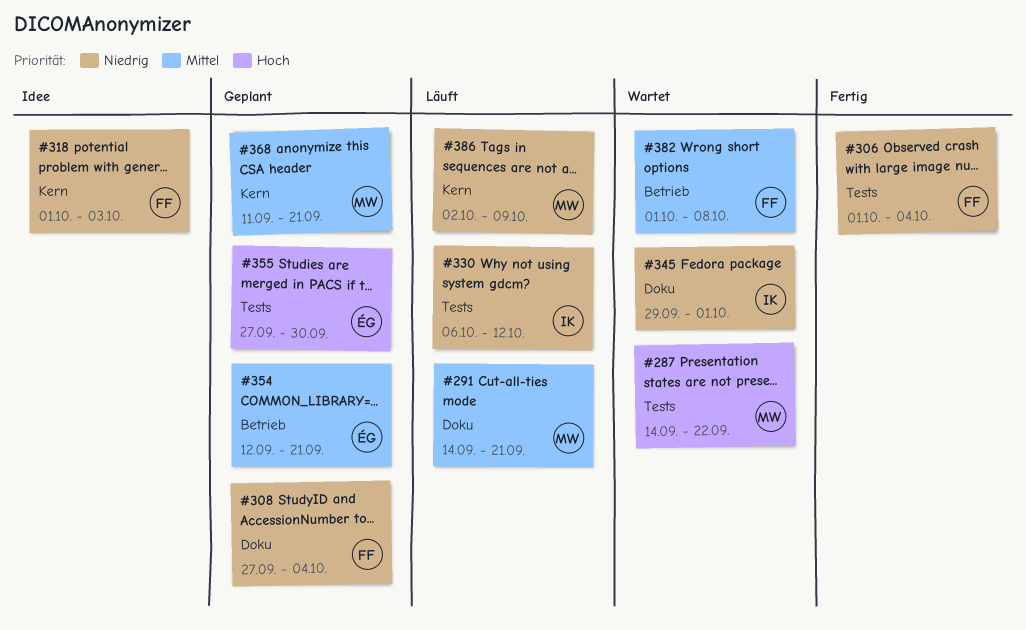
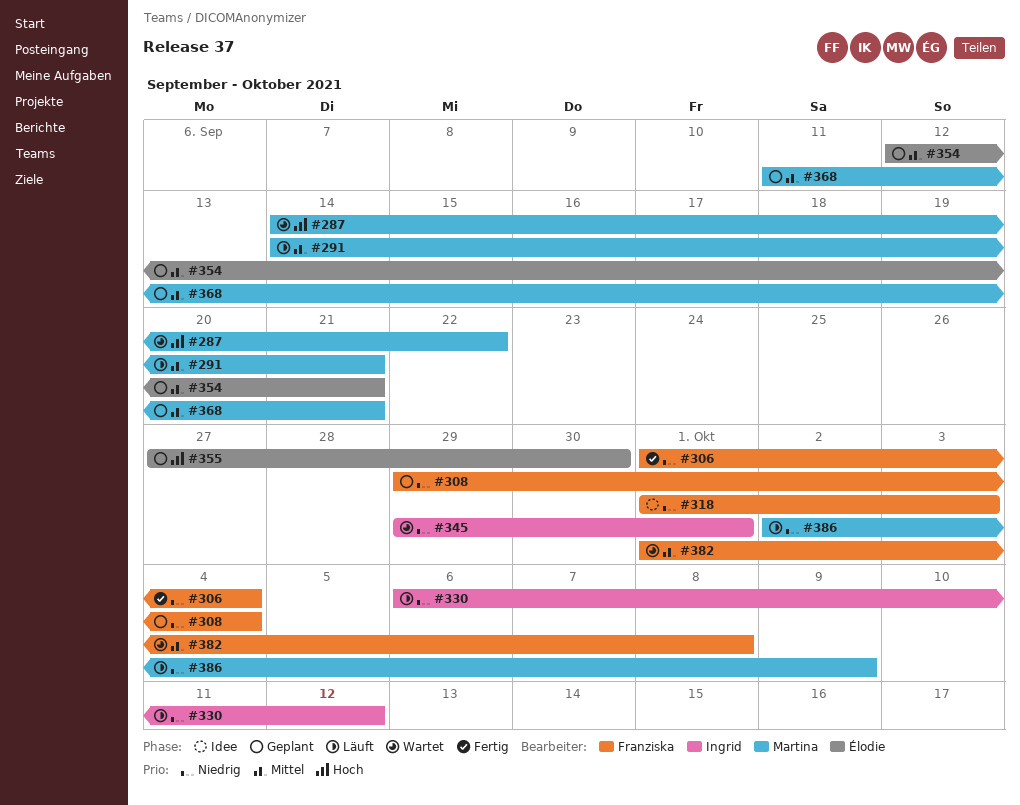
#308, start: Sep 27 -> Sep 29

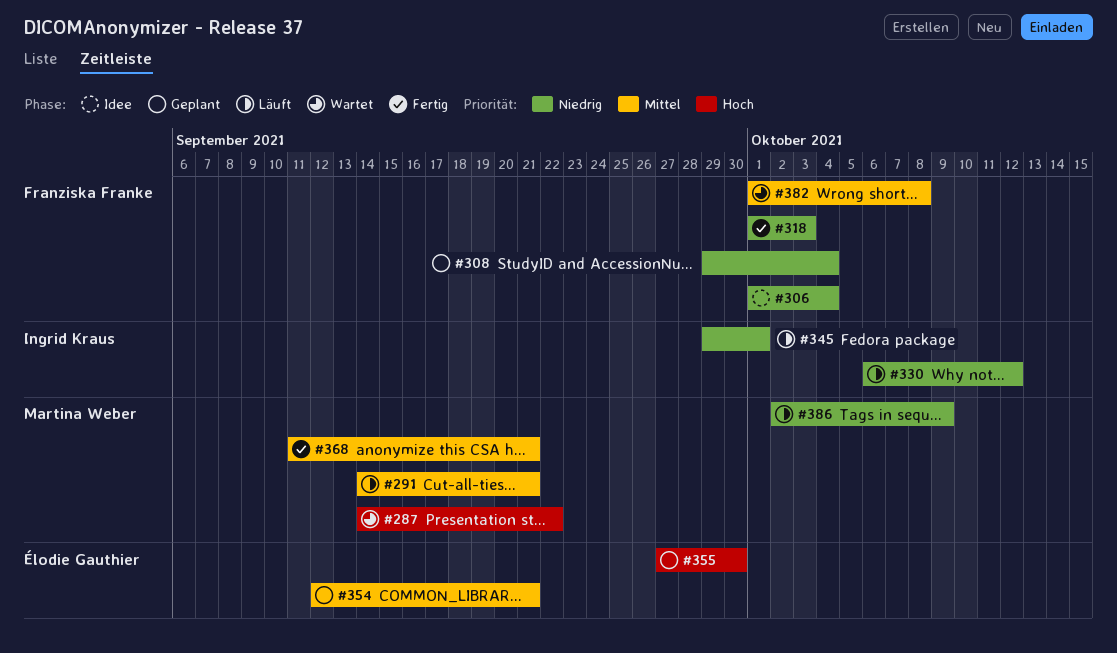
#306, status: Fertig -> Idee
#318, status: Idee -> Fertig
#345, status: Wartet -> Läuft
#368, status: Geplant -> Fertig

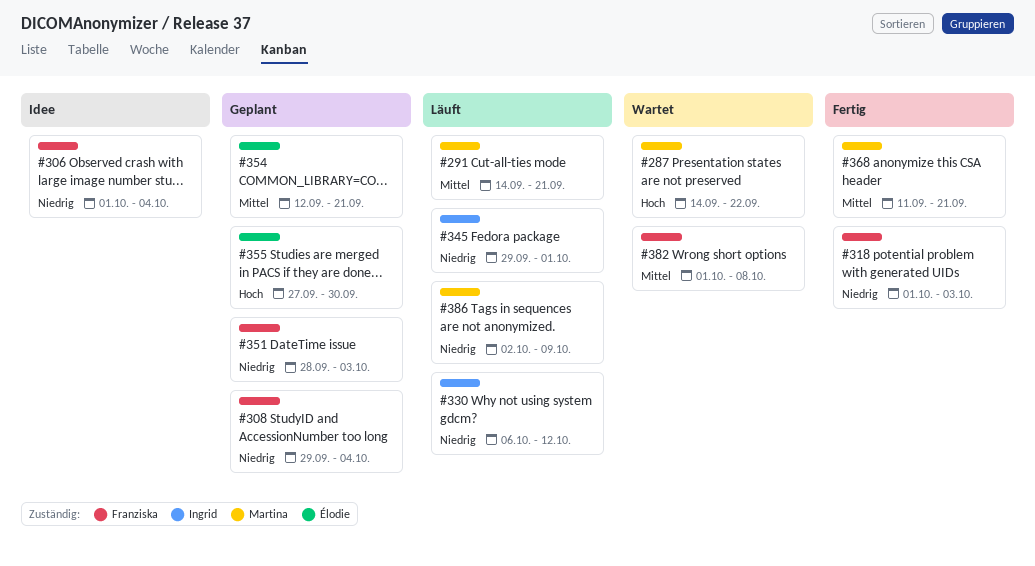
#351: none -> present

